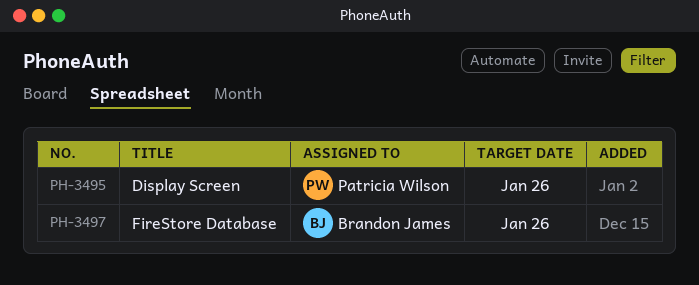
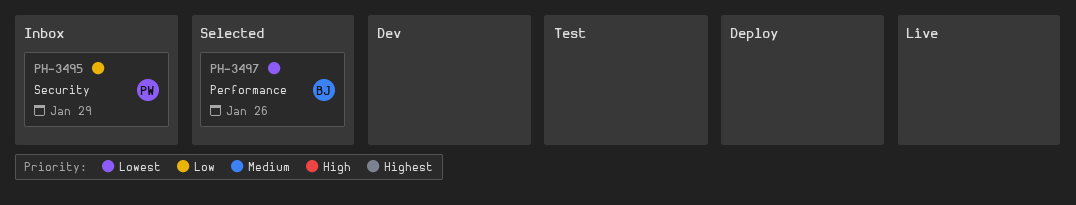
PH-3495, due: Jan 26 -> Jan 29

